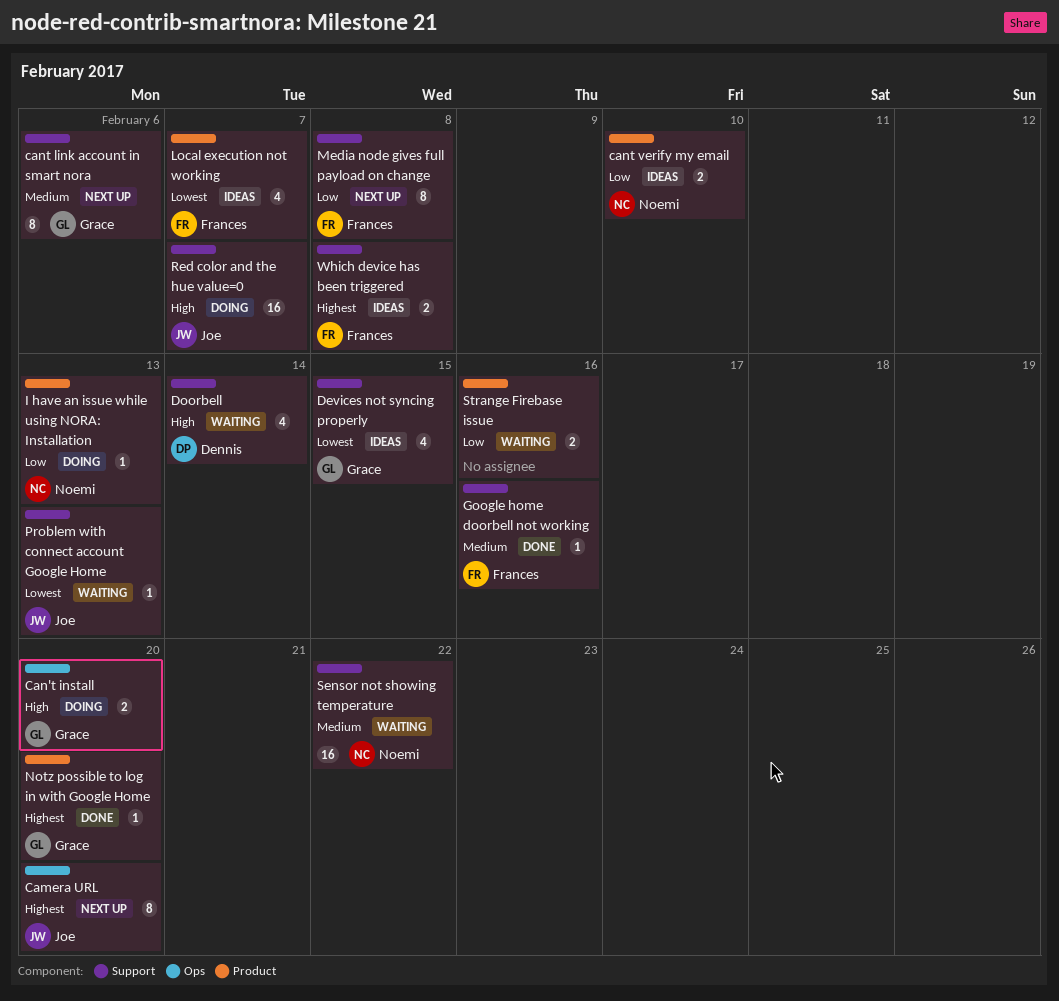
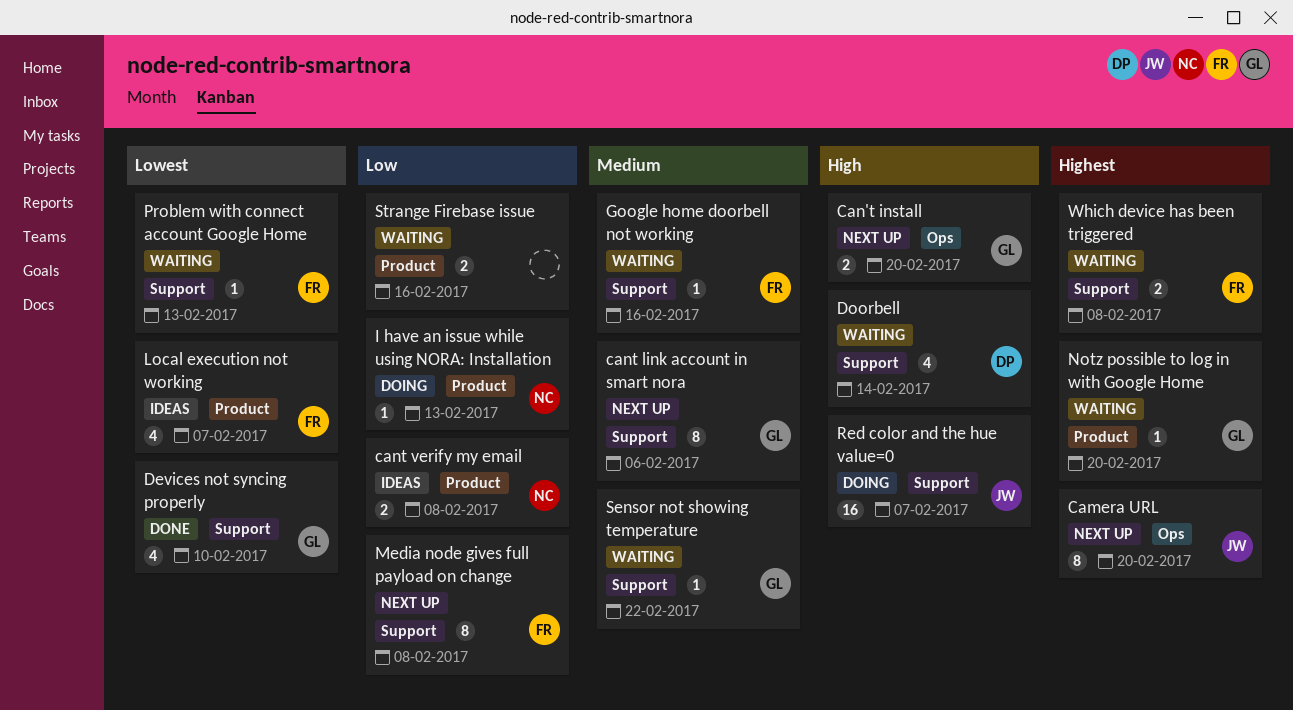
Can't install, status: Doing -> Next up
cant verify my email, due: Feb 10 -> Feb 8
Devices not syncing properly, status: Ideas -> Done
Devices not syncing properly, due: Feb 15 -> Feb 10
Google home doorbell not working, status: Done -> Waiting
Notz possible to log in with Google Home, status: Done -> Waiting
Problem with connect account Google Home, owner: Joe -> Frances
Sensor not showing temperature, owner: Noemi -> Grace
Sensor not showing temperature, estimate: 16 -> 1
Which device has been triggered, status: Ideas -> Waiting

